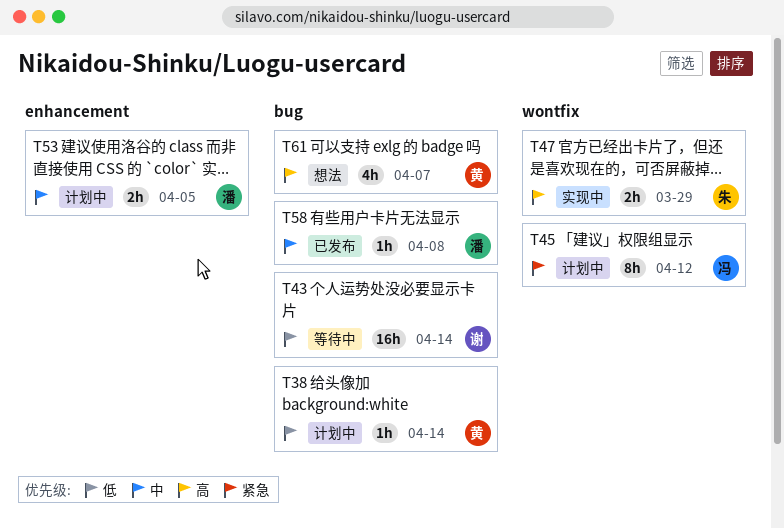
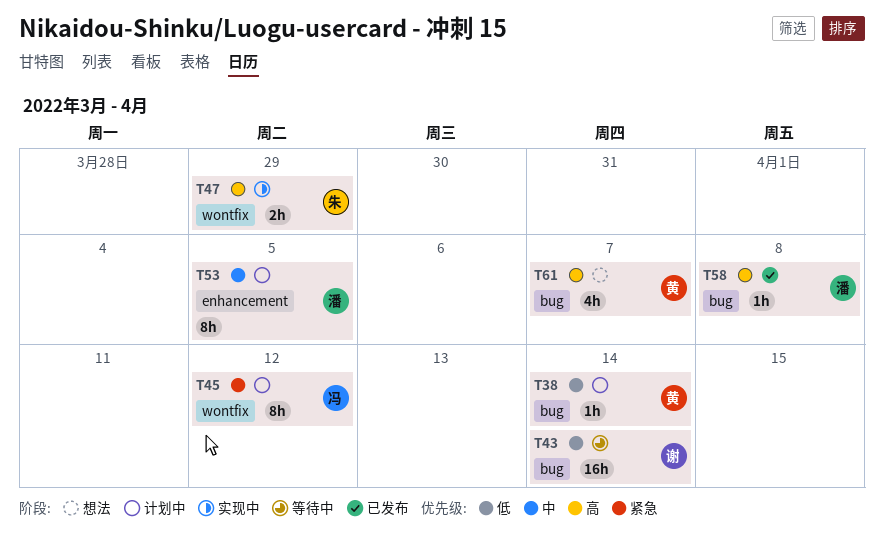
T53, estimate: 2h -> 8h
T58, priority: 中 -> 高

